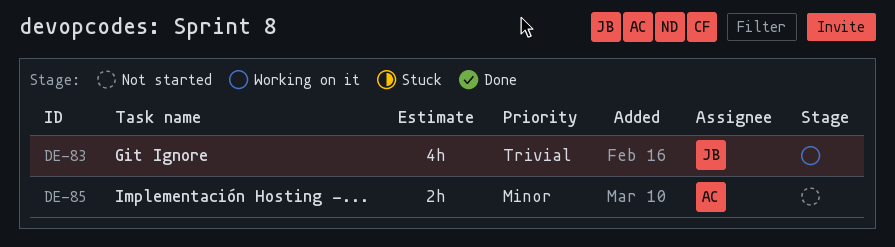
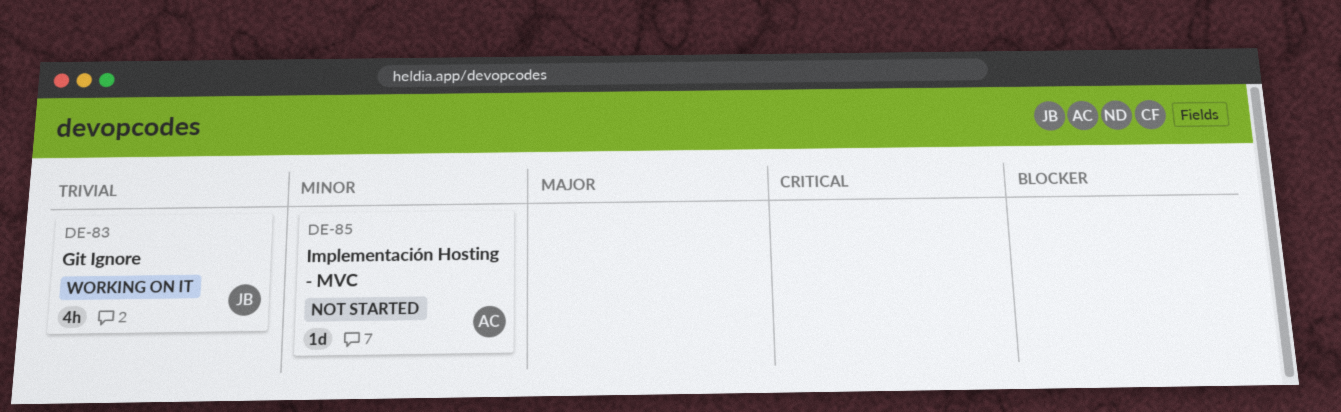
DE-85, estimate: 2h -> 1d

